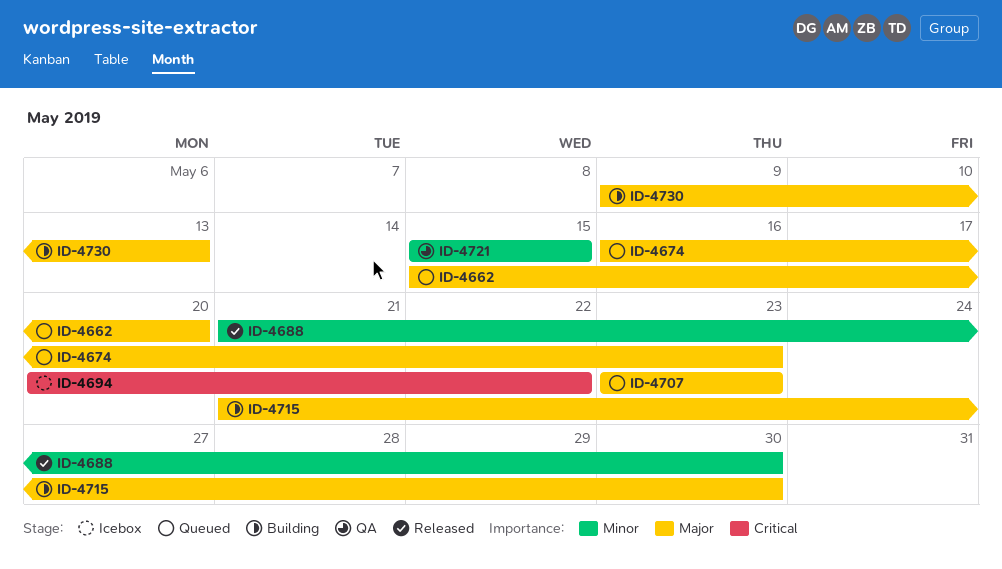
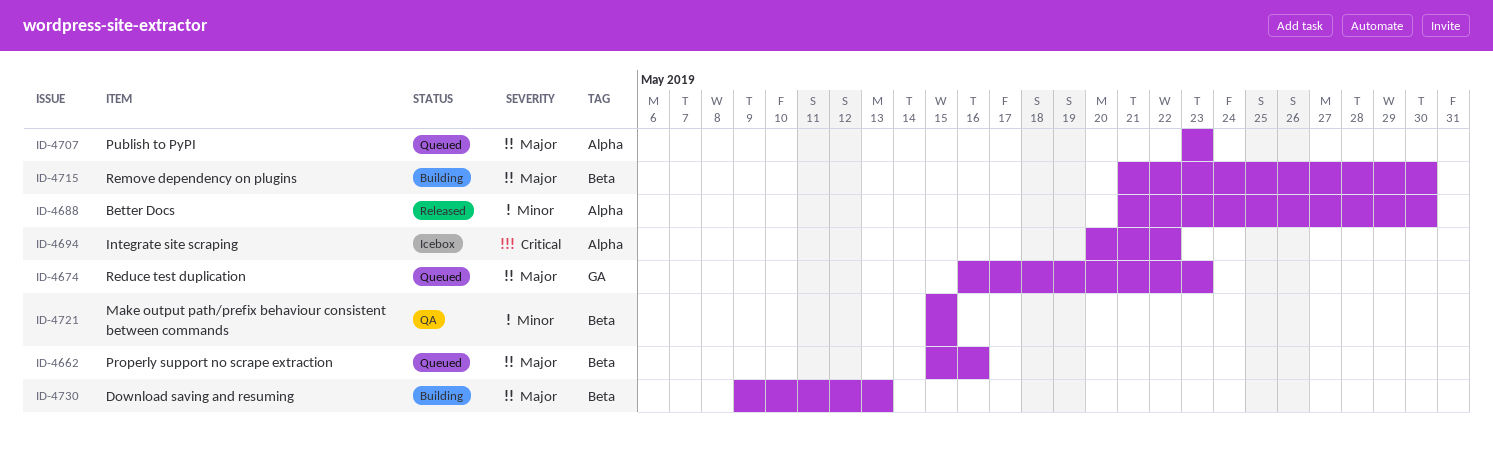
ID-4662, due: May 20 -> May 16

